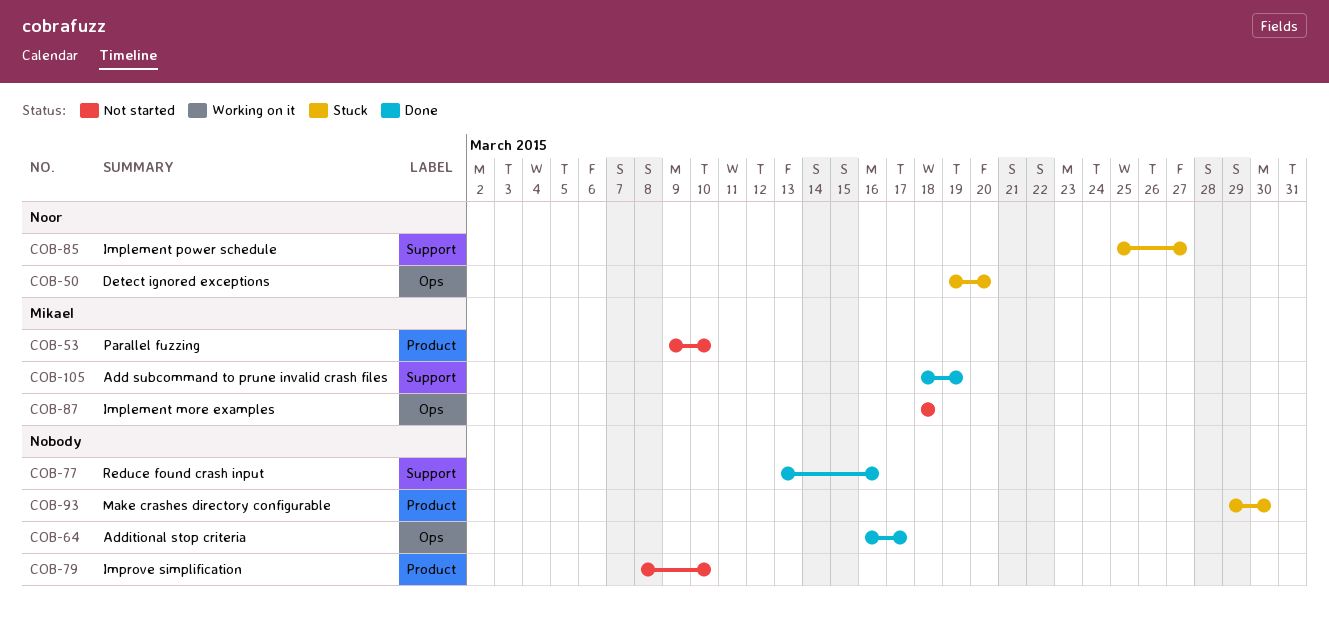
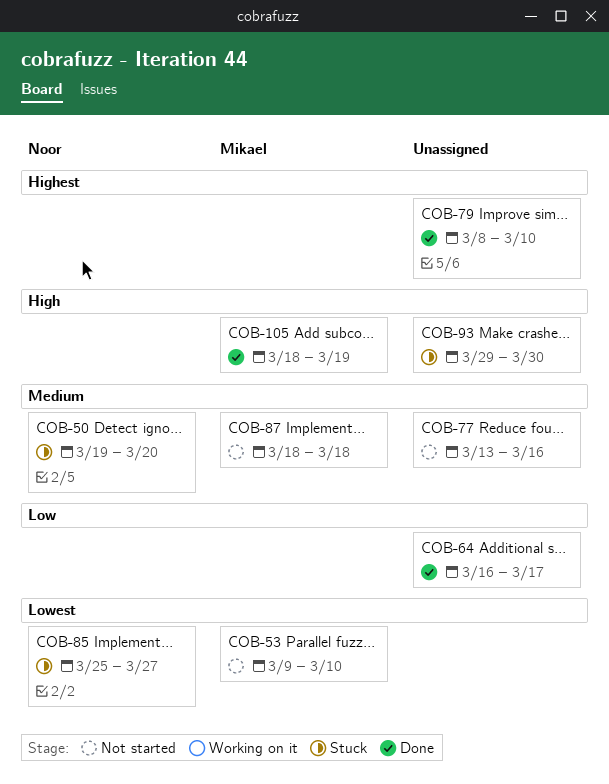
COB-77, status: Done -> Not started
COB-79, status: Not started -> Done

